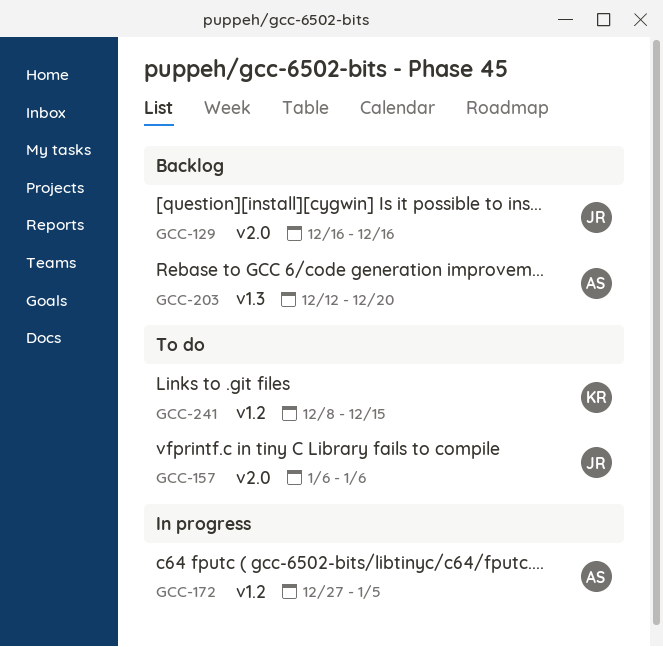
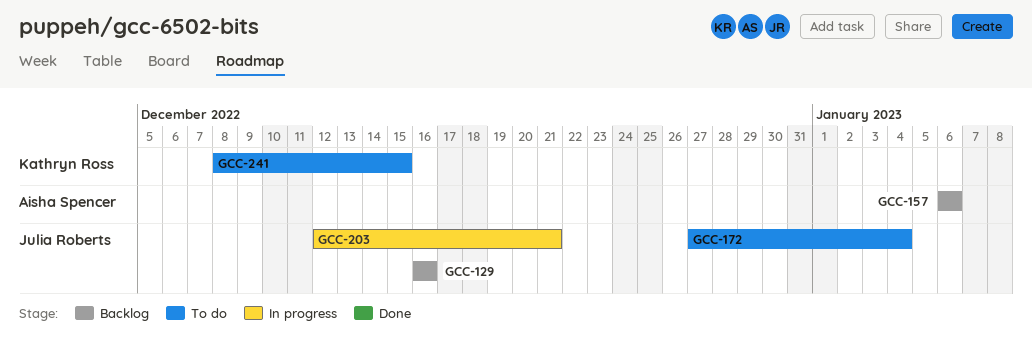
GCC-157, status: To do -> Backlog
GCC-157, owner: Julia Roberts -> Aisha Spencer
GCC-172, status: In progress -> To do
GCC-172, owner: Aisha Spencer -> Julia Roberts
GCC-172, due: Jan 5 -> Jan 4
GCC-203, status: Backlog -> In progress
GCC-203, owner: Aisha Spencer -> Julia Roberts
GCC-203, due: Dec 20 -> Dec 21

